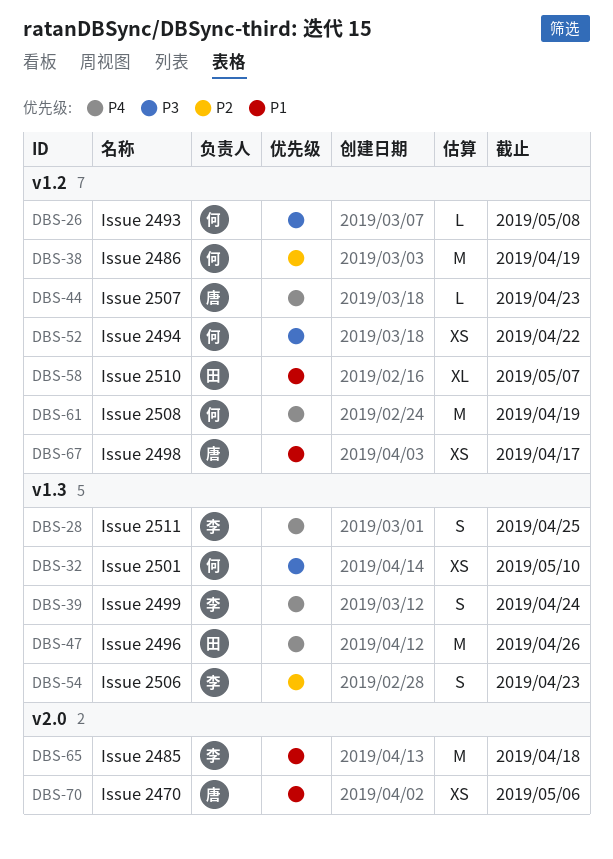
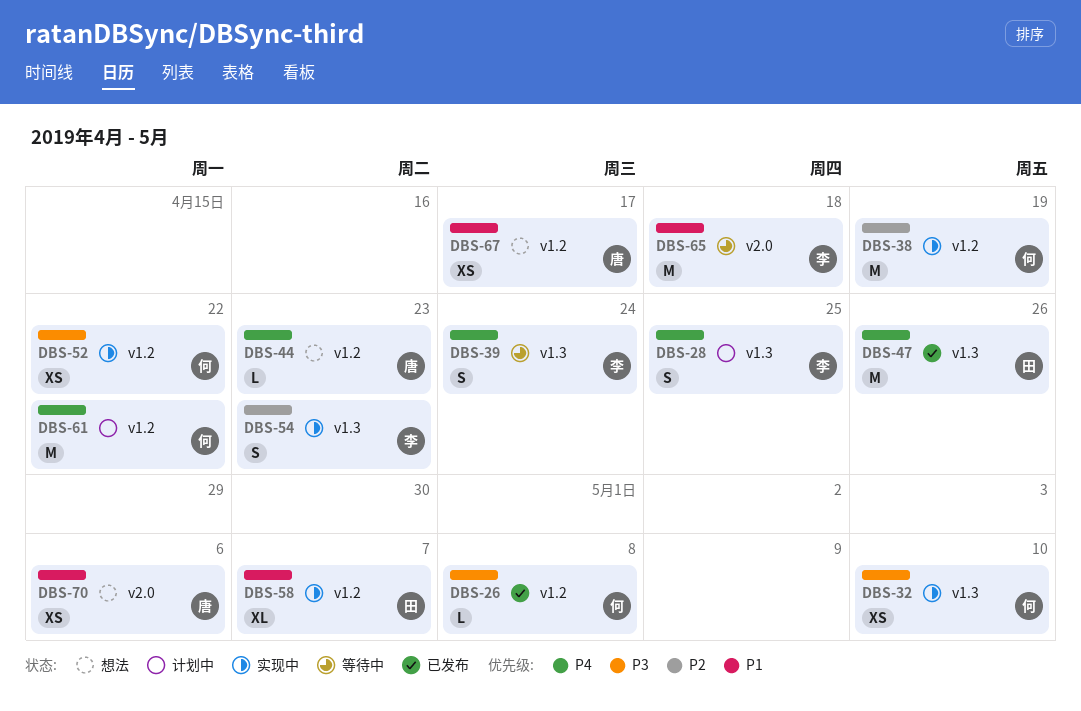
DBS-61, due: Apr 19 -> Apr 22

